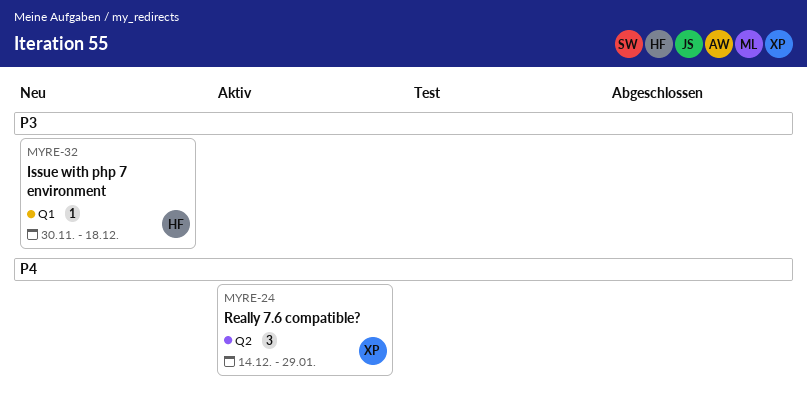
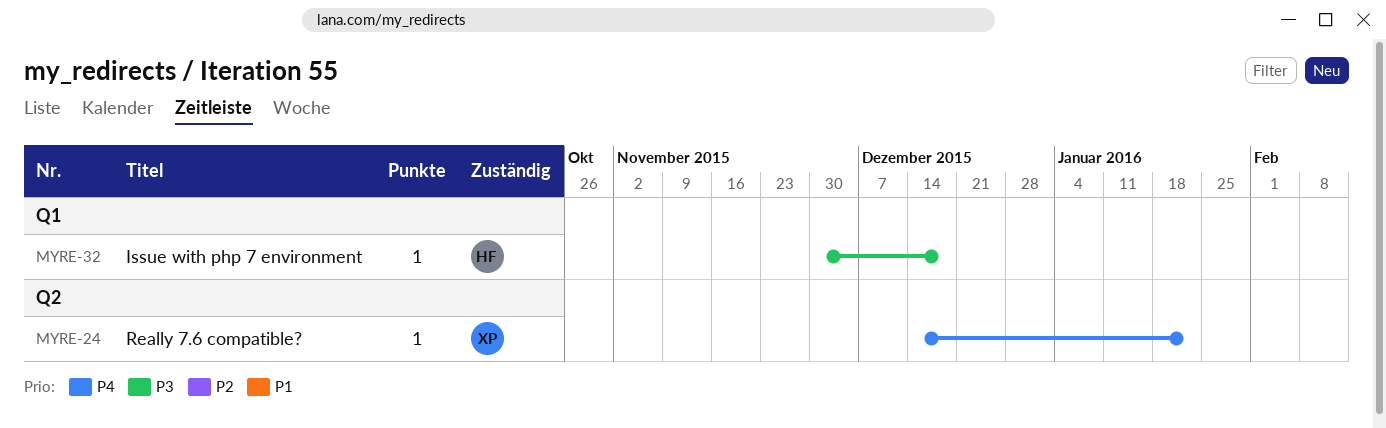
MYRE-24, estimate: 3 -> 1
MYRE-24, due: Jan 29 -> Jan 22

